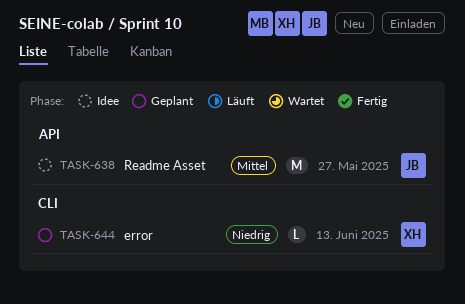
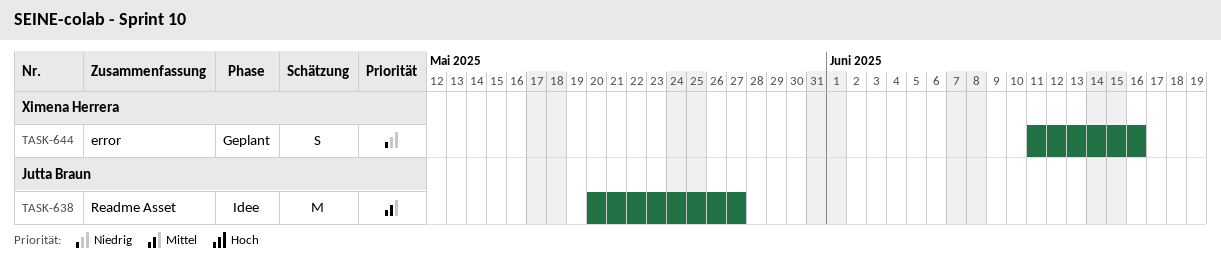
TASK-644, estimate: L -> S
TASK-644, due: Jun 13 -> Jun 16

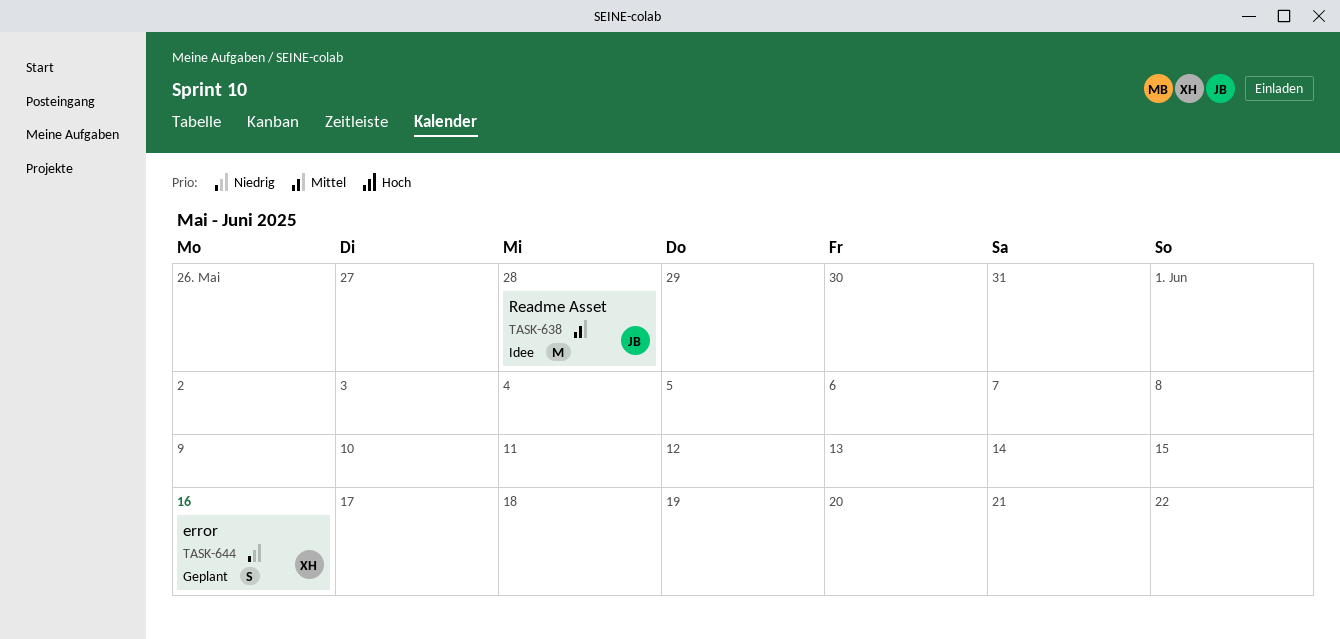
TASK-638, due: May 27 -> May 28

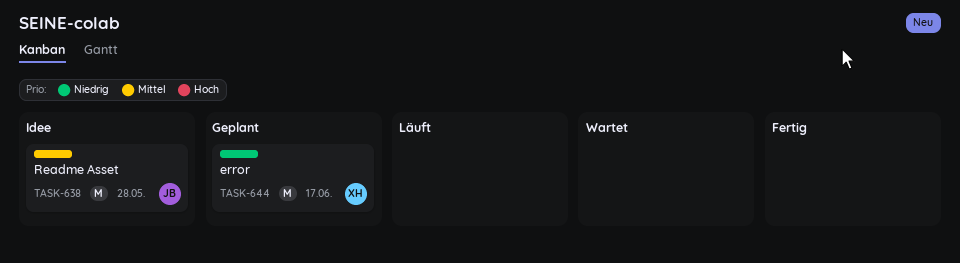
TASK-644, estimate: S -> M
TASK-644, due: Jun 16 -> Jun 17

